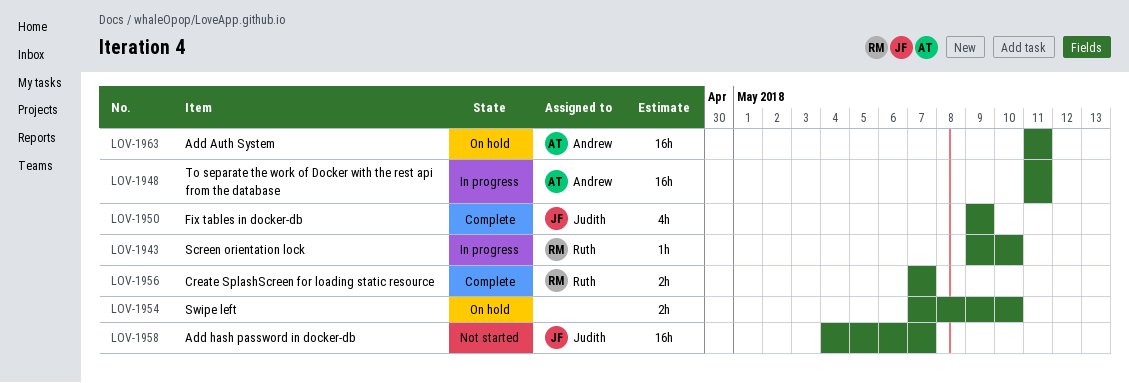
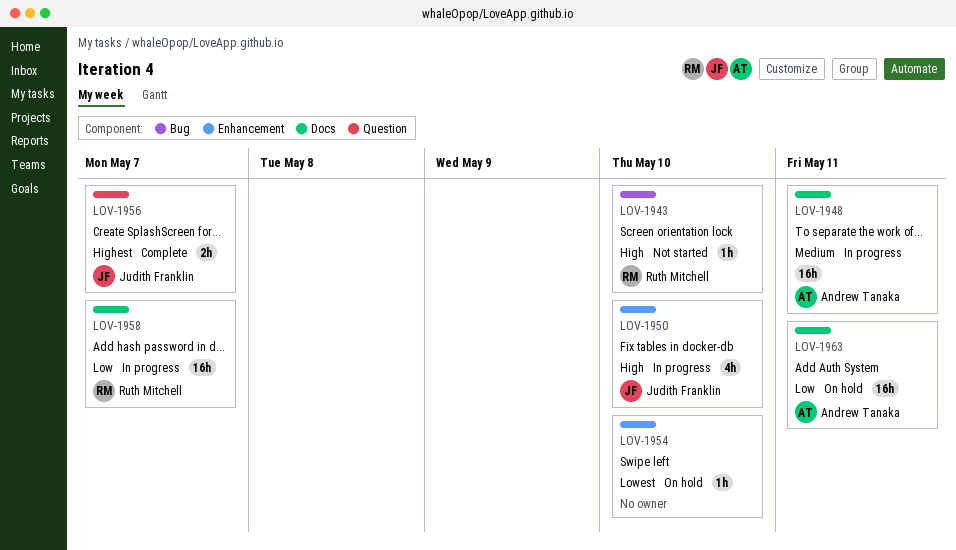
LOV-1943, status: In progress -> Not started
LOV-1950, status: Complete -> In progress
LOV-1950, due: May 9 -> May 10
LOV-1954, estimate: 2h -> 1h
LOV-1956, owner: Ruth Mitchell -> Judith Franklin
LOV-1958, status: Not started -> In progress
LOV-1958, owner: Judith Franklin -> Ruth Mitchell

